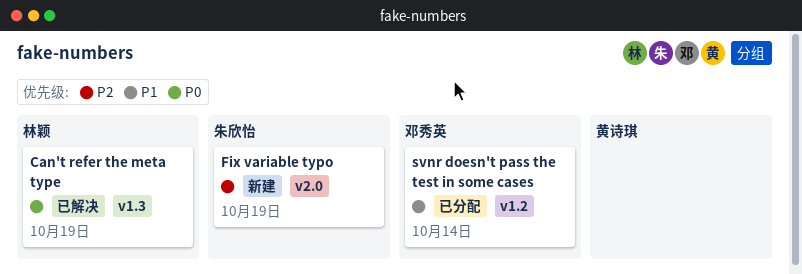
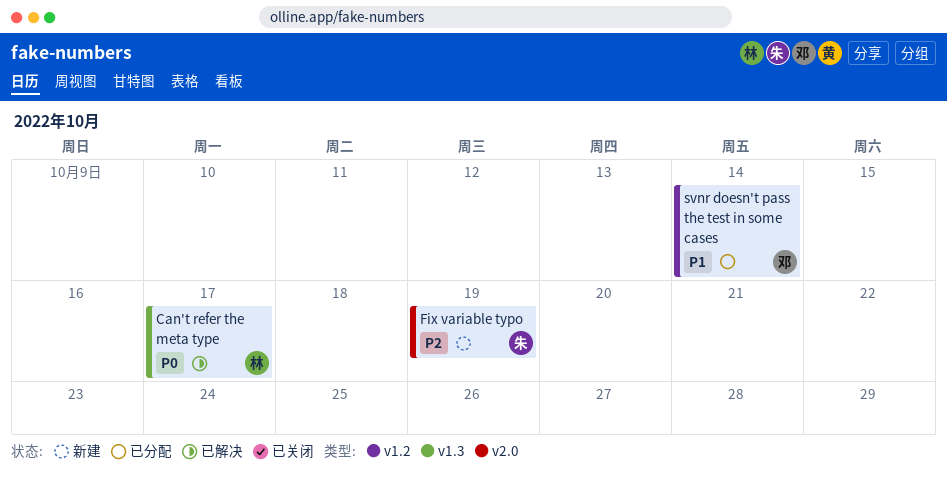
Can't refer the meta type, due: Oct 19 -> Oct 17

